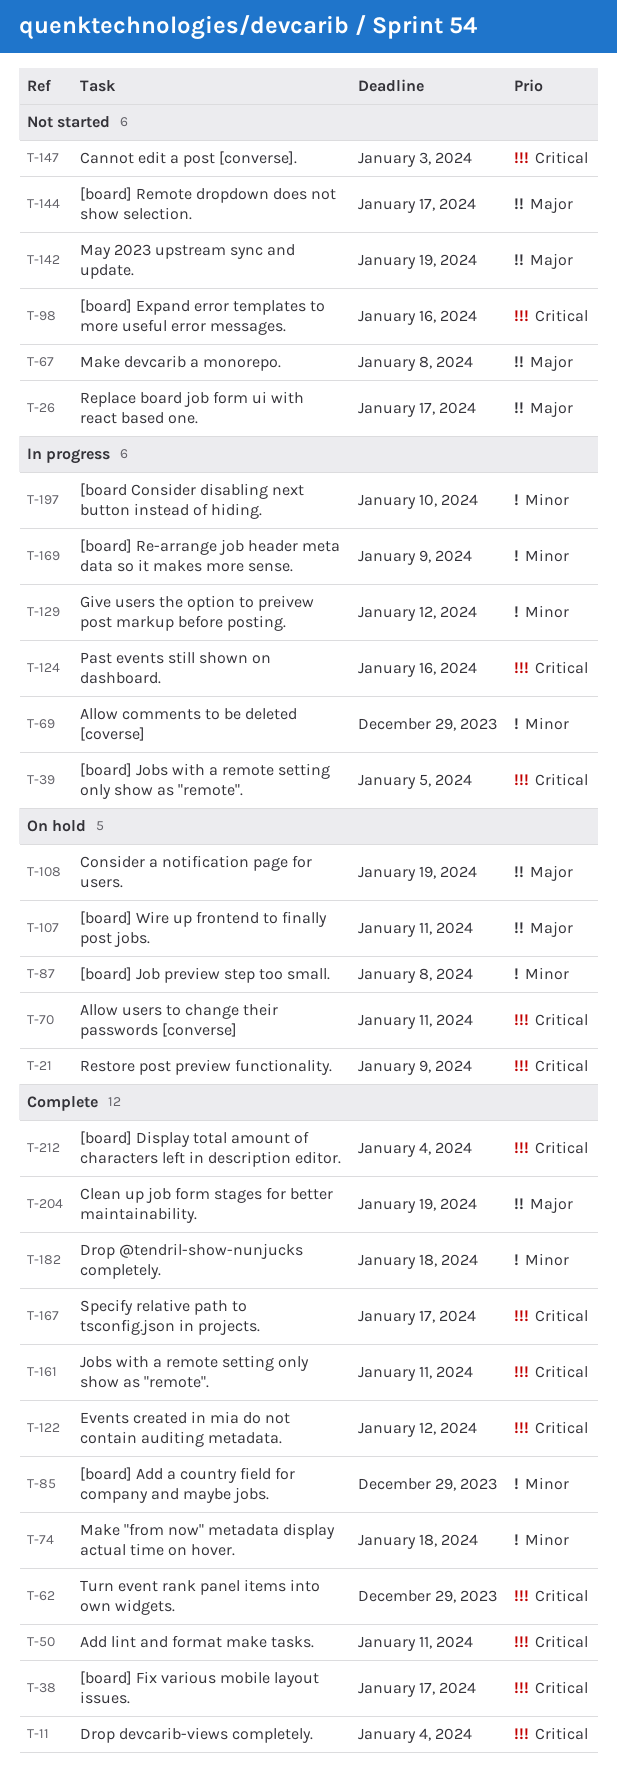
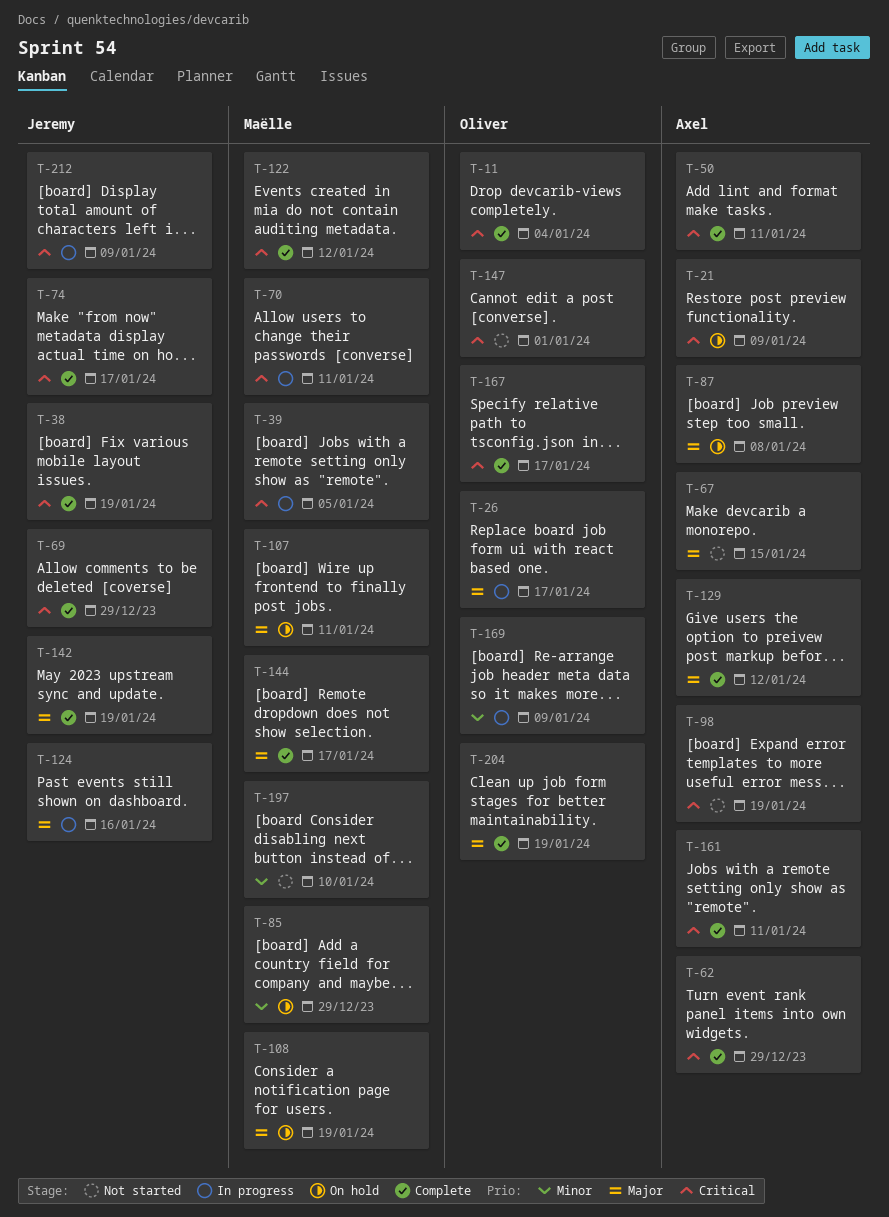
T-26, status: Not started -> In progress
T-38, due: Jan 17 -> Jan 19
T-67, due: Jan 8 -> Jan 15
T-69, status: In progress -> Complete
T-69, priority: Minor -> Critical
T-70, status: On hold -> In progress
T-74, priority: Minor -> Critical
T-74, due: Jan 18 -> Jan 17
T-85, status: Complete -> On hold
T-87, priority: Minor -> Major
T-98, due: Jan 16 -> Jan 19
T-124, priority: Critical -> Major
T-129, status: In progress -> Complete
T-129, priority: Minor -> Major
T-142, status: Not started -> Complete
T-144, status: Not started -> Complete
T-147, due: Jan 3 -> Jan 1
T-182: present -> none
T-197, status: In progress -> Not started
T-212, status: Complete -> In progress
T-212, due: Jan 4 -> Jan 9

